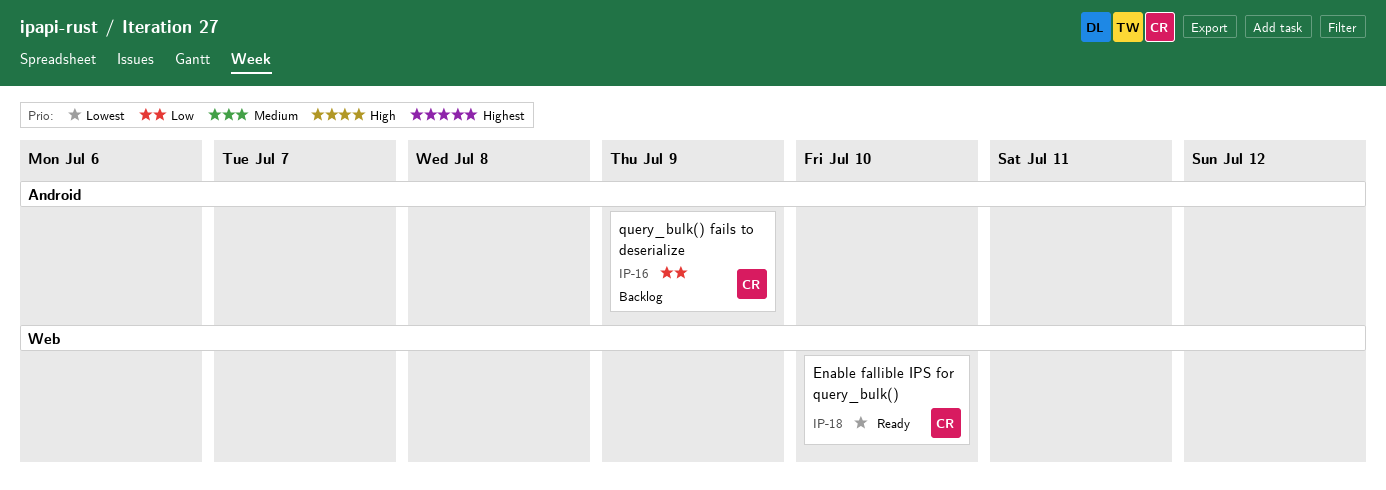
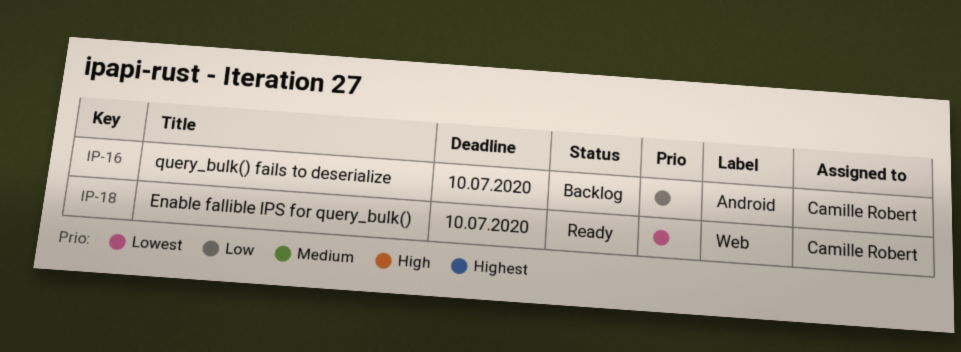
IP-16, due: Jul 9 -> Jul 10

